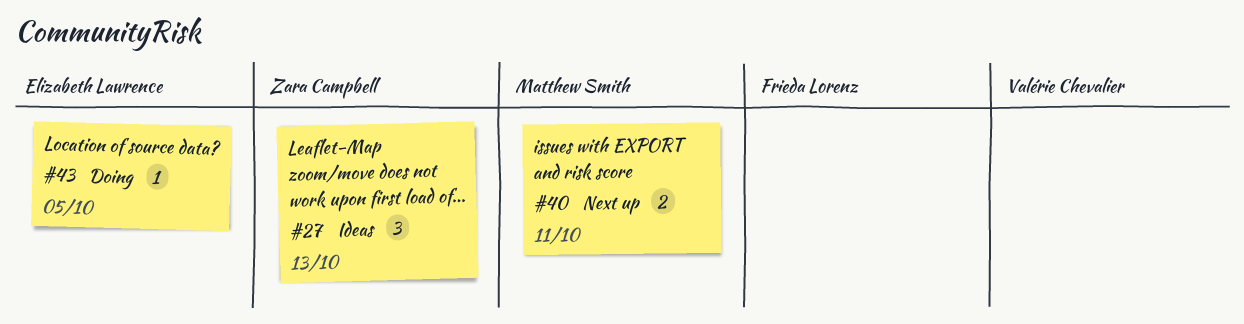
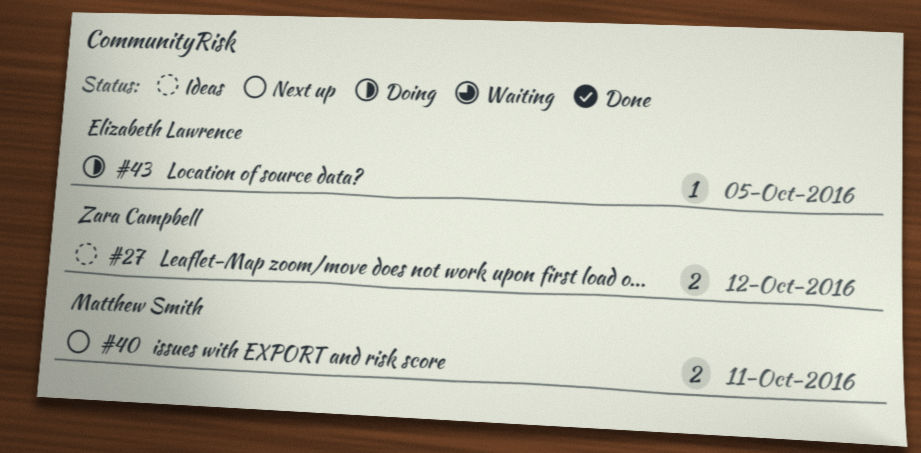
#27, estimate: 3 -> 2
#27, due: Oct 13 -> Oct 12

